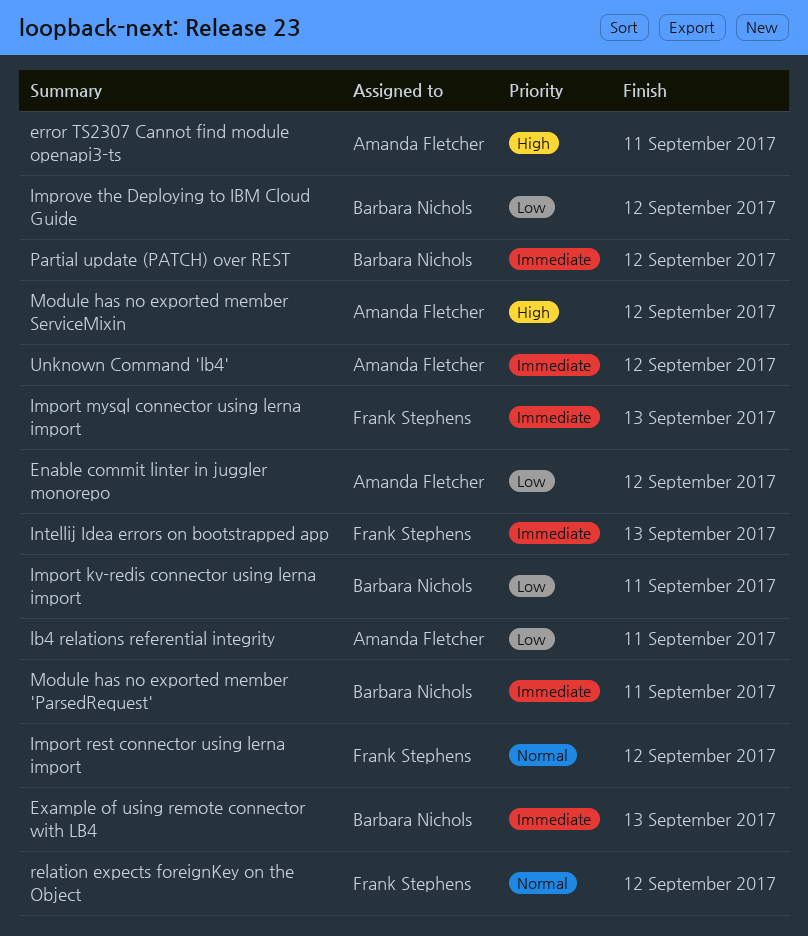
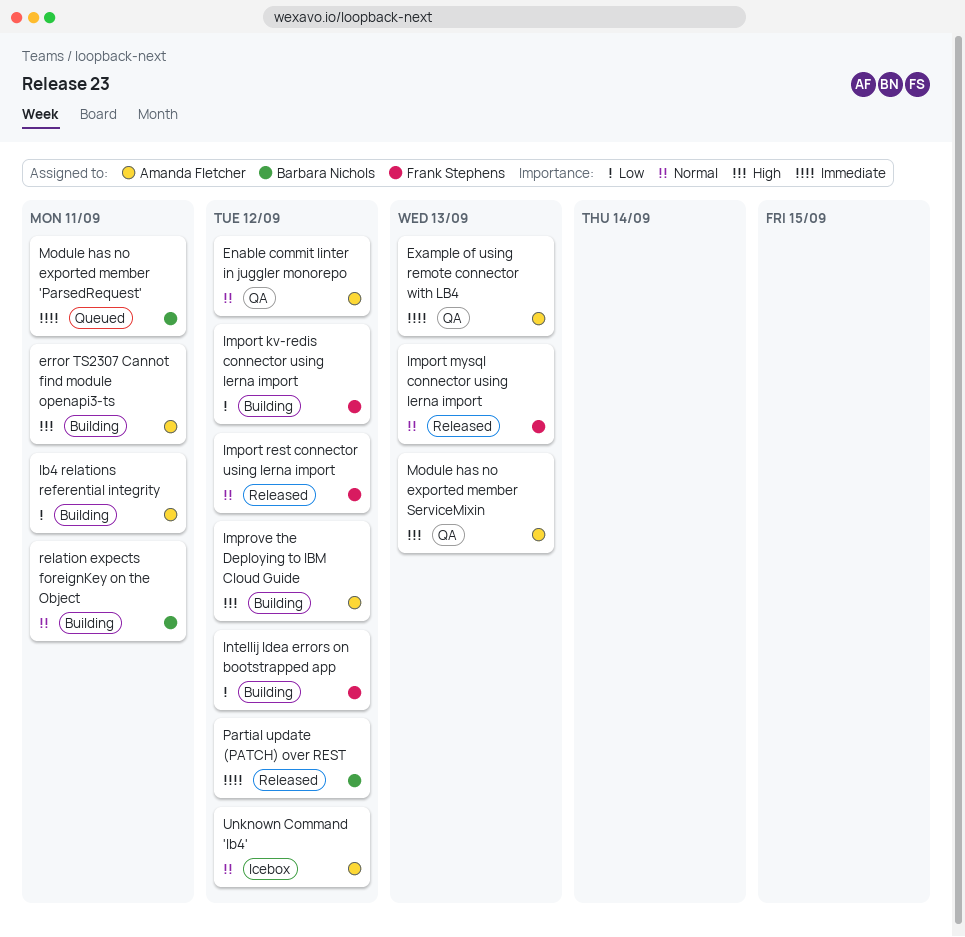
Enable commit linter in juggler monorepo, priority: Low -> Normal
Example of using remote connector with LB4, owner: Barbara Nichols -> Amanda Fletcher
Import kv-redis connector using lerna import, owner: Barbara Nichols -> Frank Stephens
Import kv-redis connector using lerna import, due: Sep 11 -> Sep 12
Import mysql connector using lerna import, priority: Immediate -> Normal
Improve the Deploying to IBM Cloud Guide, owner: Barbara Nichols -> Amanda Fletcher
Improve the Deploying to IBM Cloud Guide, priority: Low -> High
Intellij Idea errors on bootstrapped app, priority: Immediate -> Low
Intellij Idea errors on bootstrapped app, due: Sep 13 -> Sep 12
Module has no exported member ServiceMixin, due: Sep 12 -> Sep 13
relation expects foreignKey on the Object, owner: Frank Stephens -> Barbara Nichols
relation expects foreignKey on the Object, due: Sep 12 -> Sep 11
Unknown Command 'lb4', priority: Immediate -> Normal

